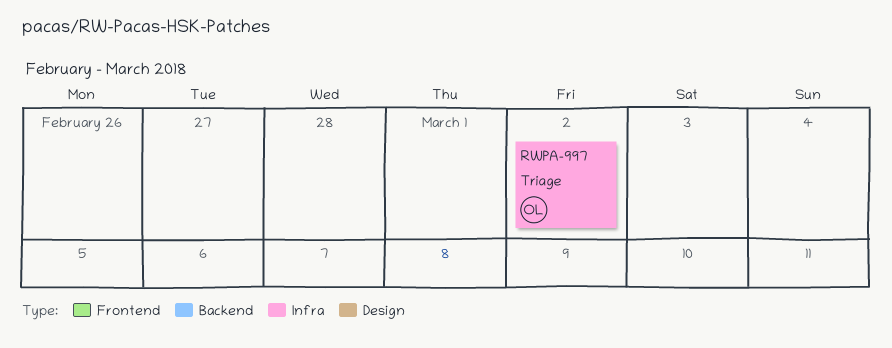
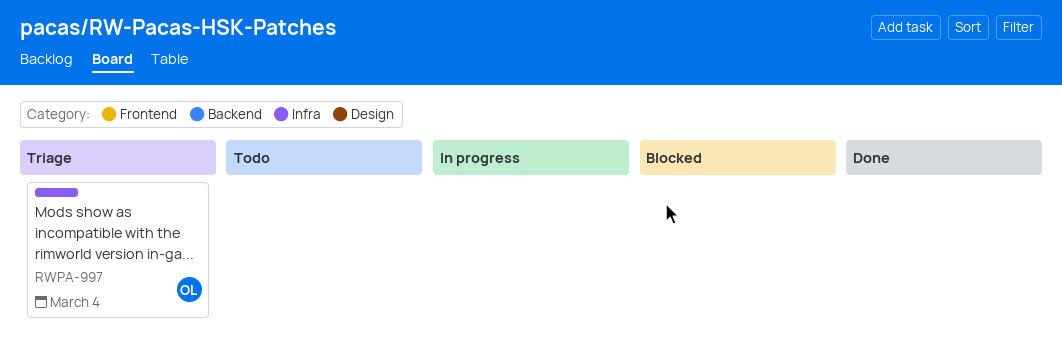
RWPA-997, due: Mar 2 -> Mar 4

